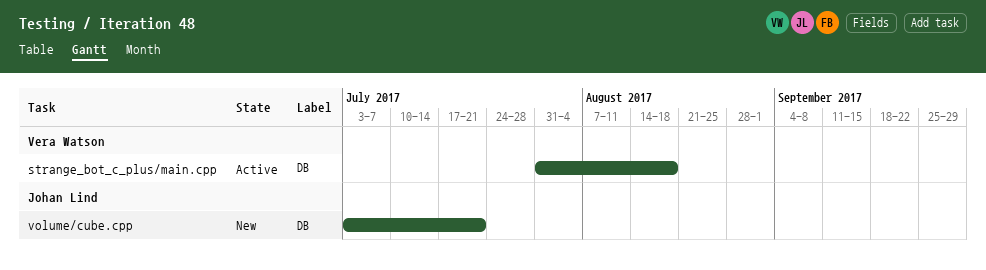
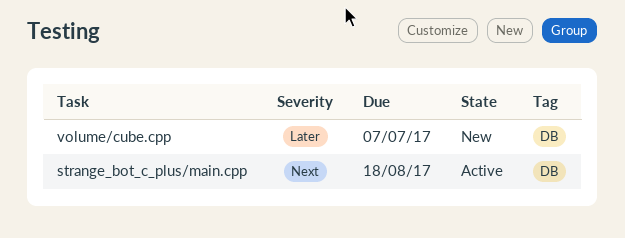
volume/cube.cpp, due: Jul 21 -> Jul 7

